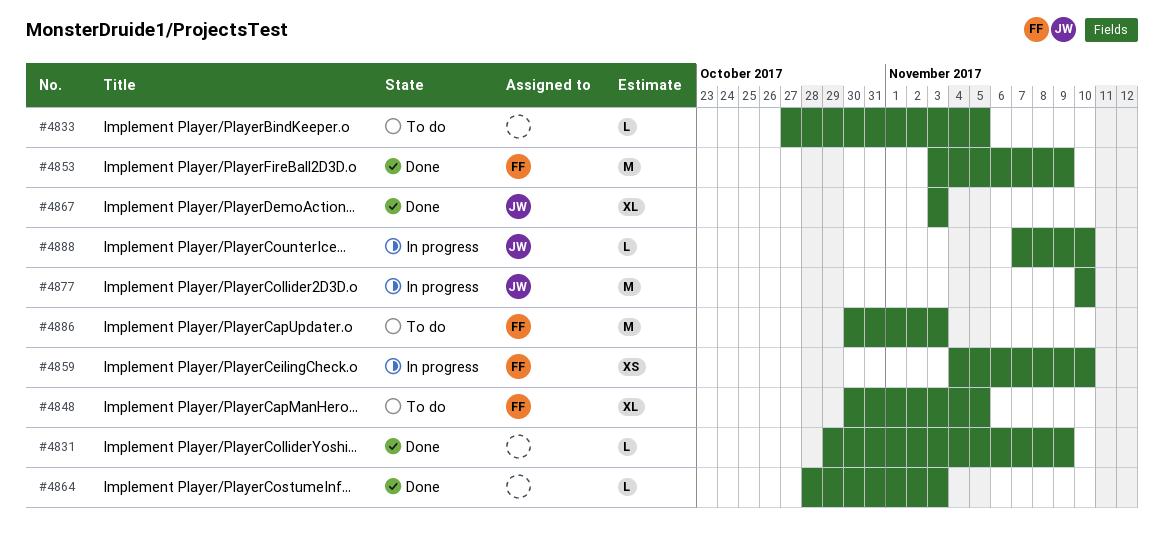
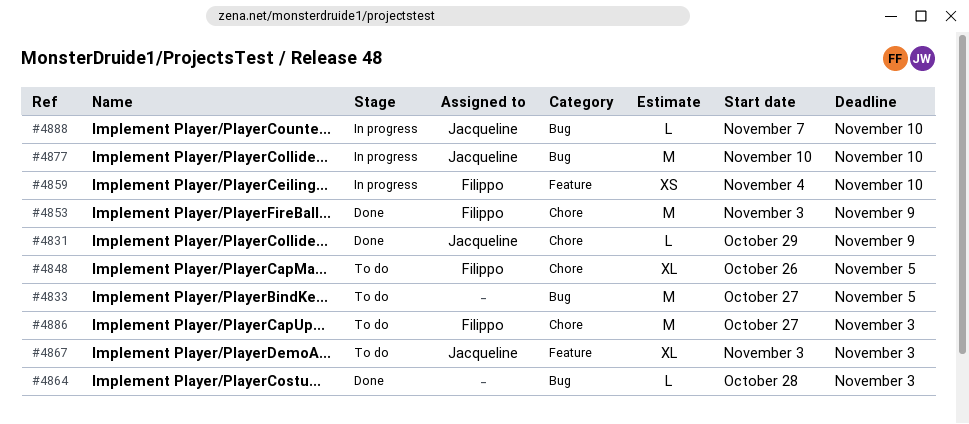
#4831, owner: none -> Jacqueline
#4833, estimate: L -> M
#4848, start: Oct 30 -> Oct 26
#4867, status: Done -> To do
#4886, start: Oct 30 -> Oct 27

